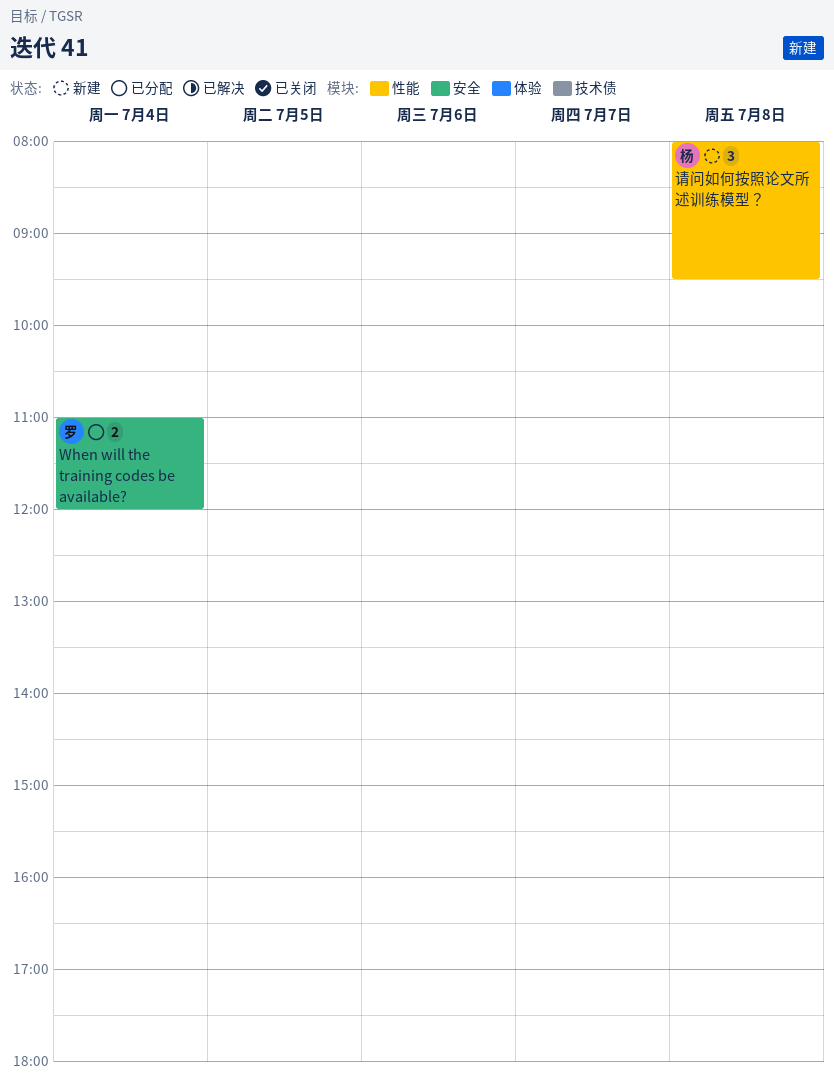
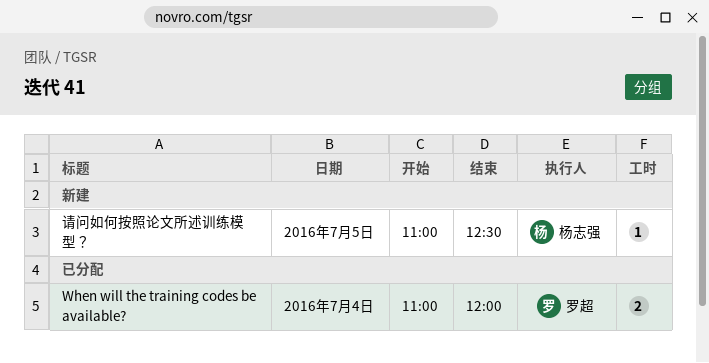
请问如何按照论文所述训练模型？, estimate: 3 -> 1
请问如何按照论文所述训练模型？, day: Jul 8 -> Jul 5
请问如何按照论文所述训练模型？, begins: 08:00 -> 11:00
请问如何按照论文所述训练模型？, ends: 09:30 -> 12:30

